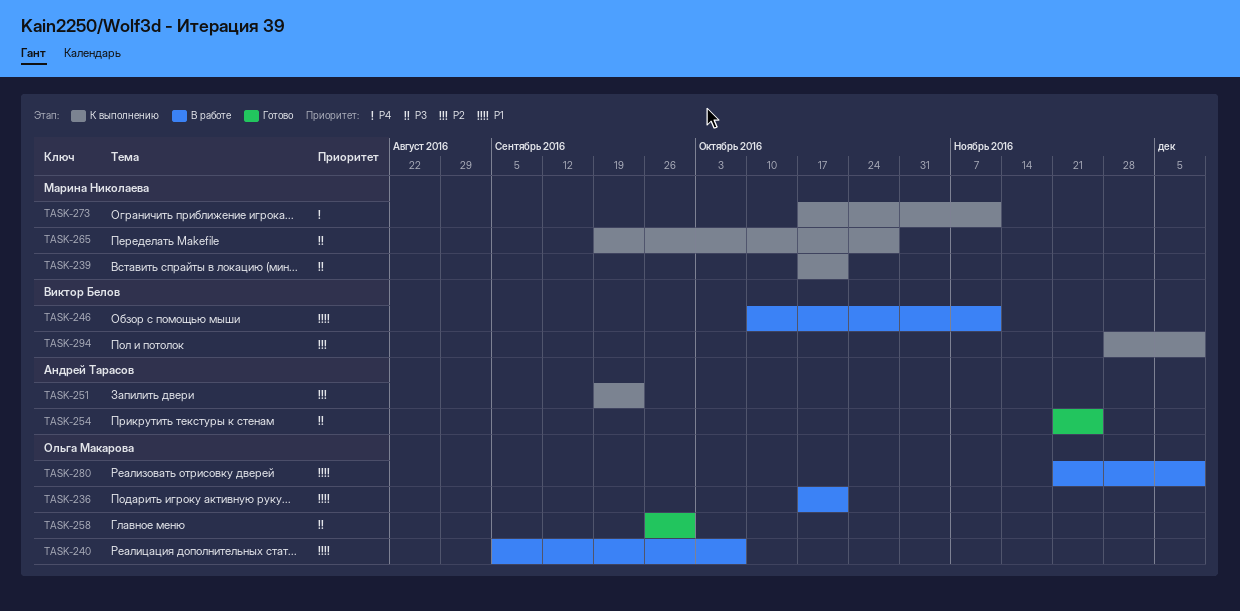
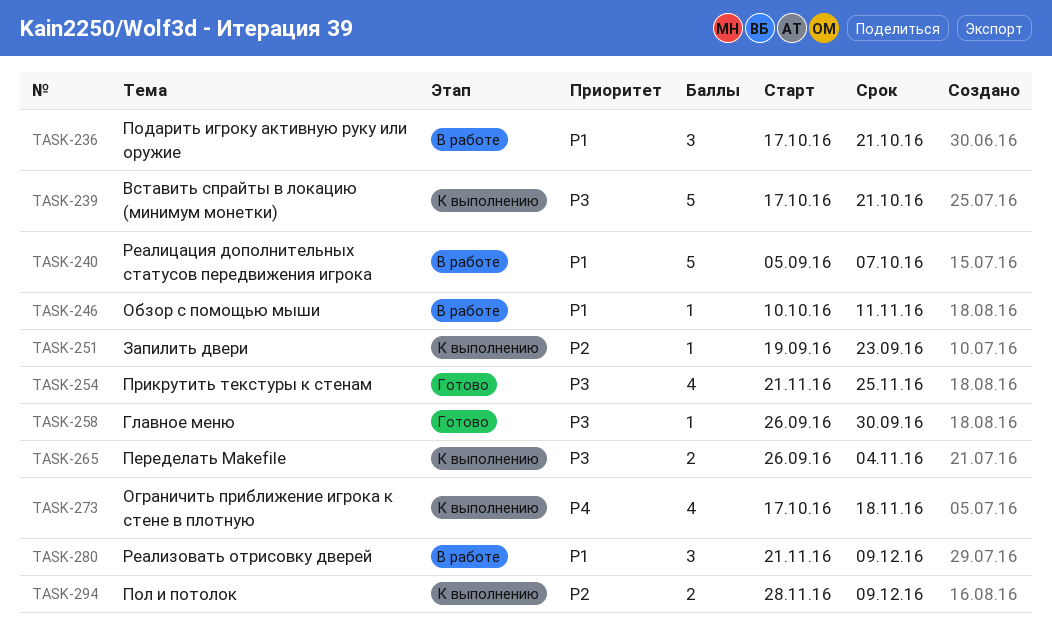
TASK-265, start: Sep 19 -> Sep 26
TASK-265, due: Oct 28 -> Nov 4
TASK-273, due: Nov 11 -> Nov 18

